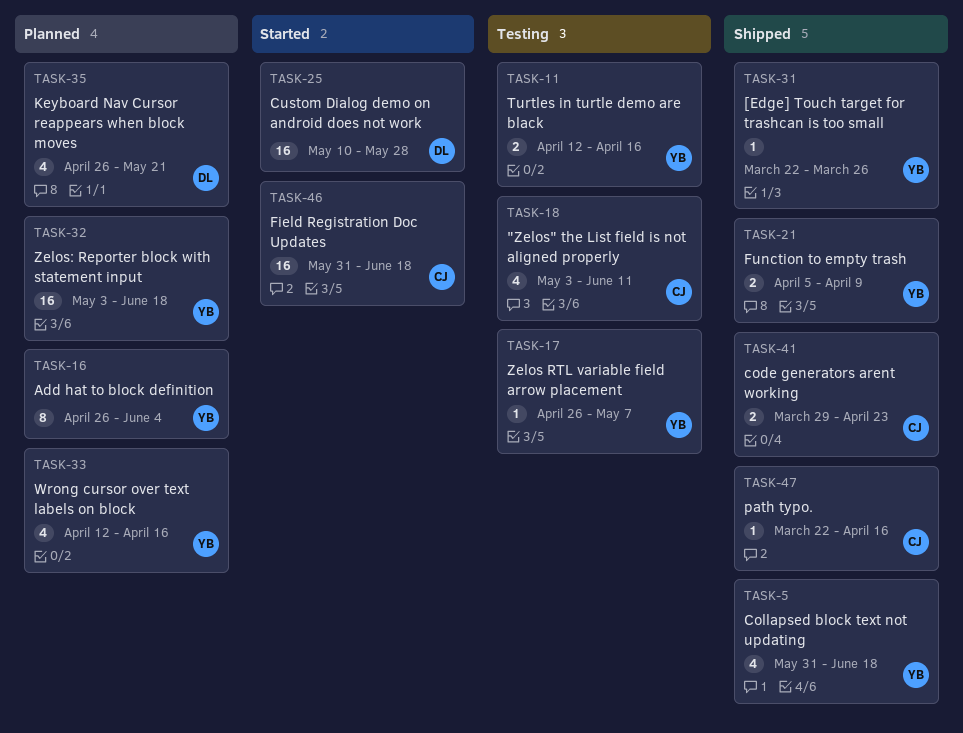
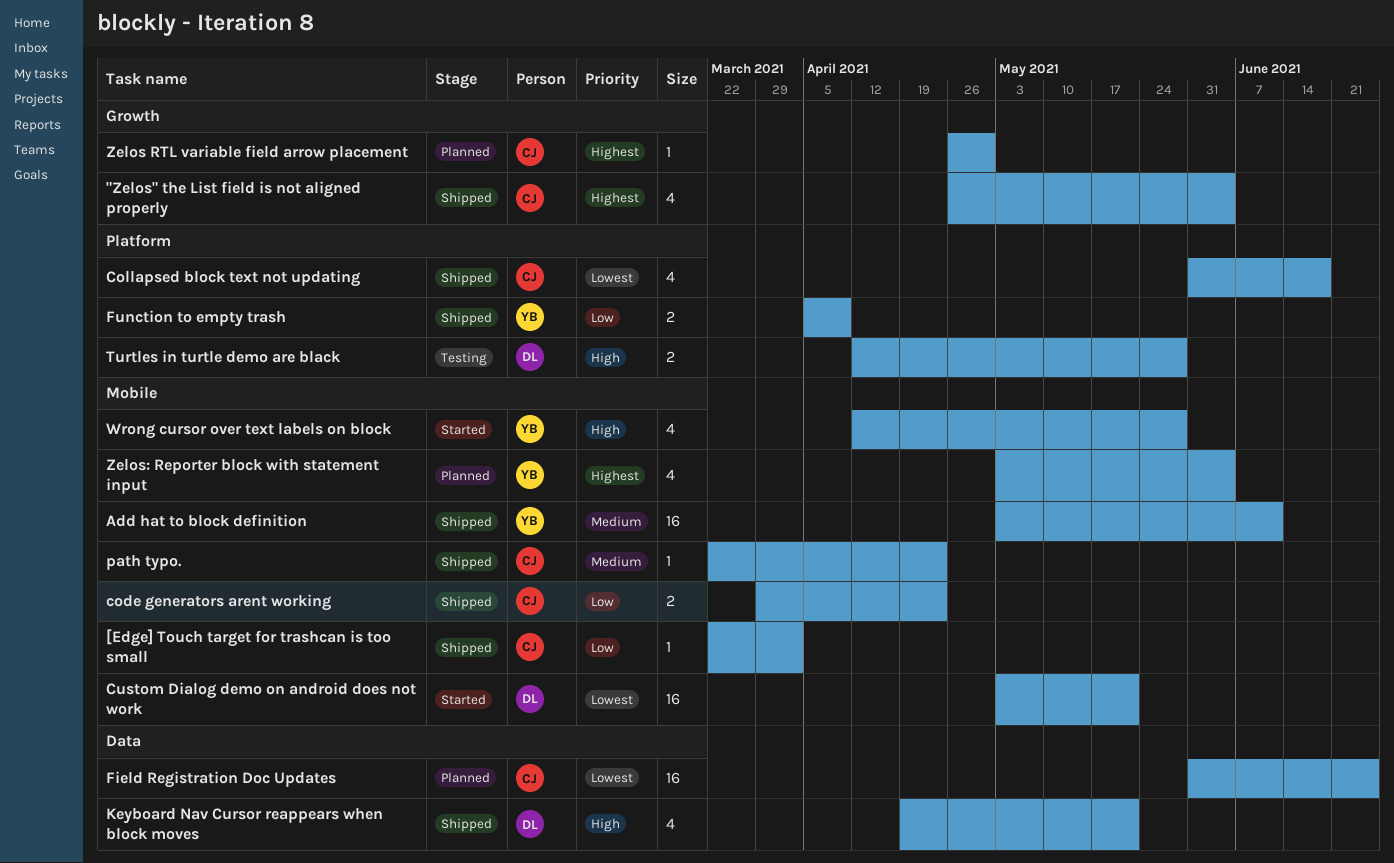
"Zelos" the List field is not aligned properly, status: Testing -> Shipped
"Zelos" the List field is not aligned properly, start: May 3 -> Apr 26
"Zelos" the List field is not aligned properly, due: Jun 11 -> Jun 4
[Edge] Touch target for trashcan is too small, owner: YB -> CJ
[Edge] Touch target for trashcan is too small, due: Mar 26 -> Apr 2
Add hat to block definition, status: Planned -> Shipped
Add hat to block definition, estimate: 8 -> 16
Add hat to block definition, start: Apr 26 -> May 3
Add hat to block definition, due: Jun 4 -> Jun 11
Collapsed block text not updating, owner: YB -> CJ
Custom Dialog demo on android does not work, start: May 10 -> May 3
Custom Dialog demo on android does not work, due: May 28 -> May 21
Field Registration Doc Updates, status: Started -> Planned
Field Registration Doc Updates, due: Jun 18 -> Jun 25
Keyboard Nav Cursor reappears when block moves, status: Planned -> Shipped
Keyboard Nav Cursor reappears when block moves, start: Apr 26 -> Apr 19
path typo., due: Apr 16 -> Apr 23
Turtles in turtle demo are black, owner: YB -> DL
Turtles in turtle demo are black, due: Apr 16 -> May 28
Wrong cursor over text labels on block, status: Planned -> Started
Wrong cursor over text labels on block, due: Apr 16 -> May 28
Zelos RTL variable field arrow placement, status: Testing -> Planned
Zelos RTL variable field arrow placement, owner: YB -> CJ
Zelos RTL variable field arrow placement, due: May 7 -> Apr 30
Zelos: Reporter block with statement input, estimate: 16 -> 4
Zelos: Reporter block with statement input, due: Jun 18 -> Jun 4

